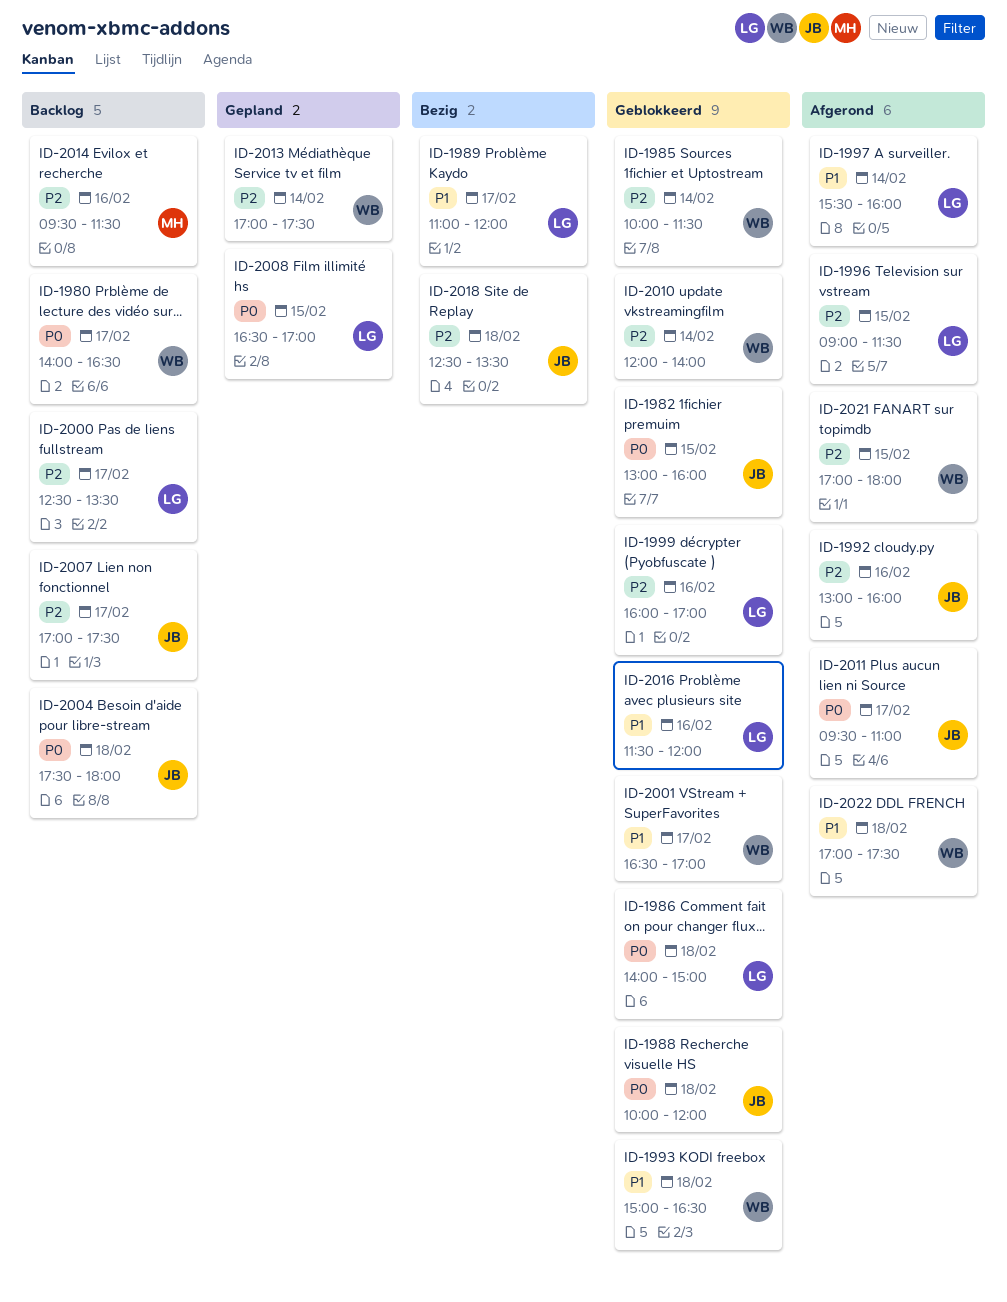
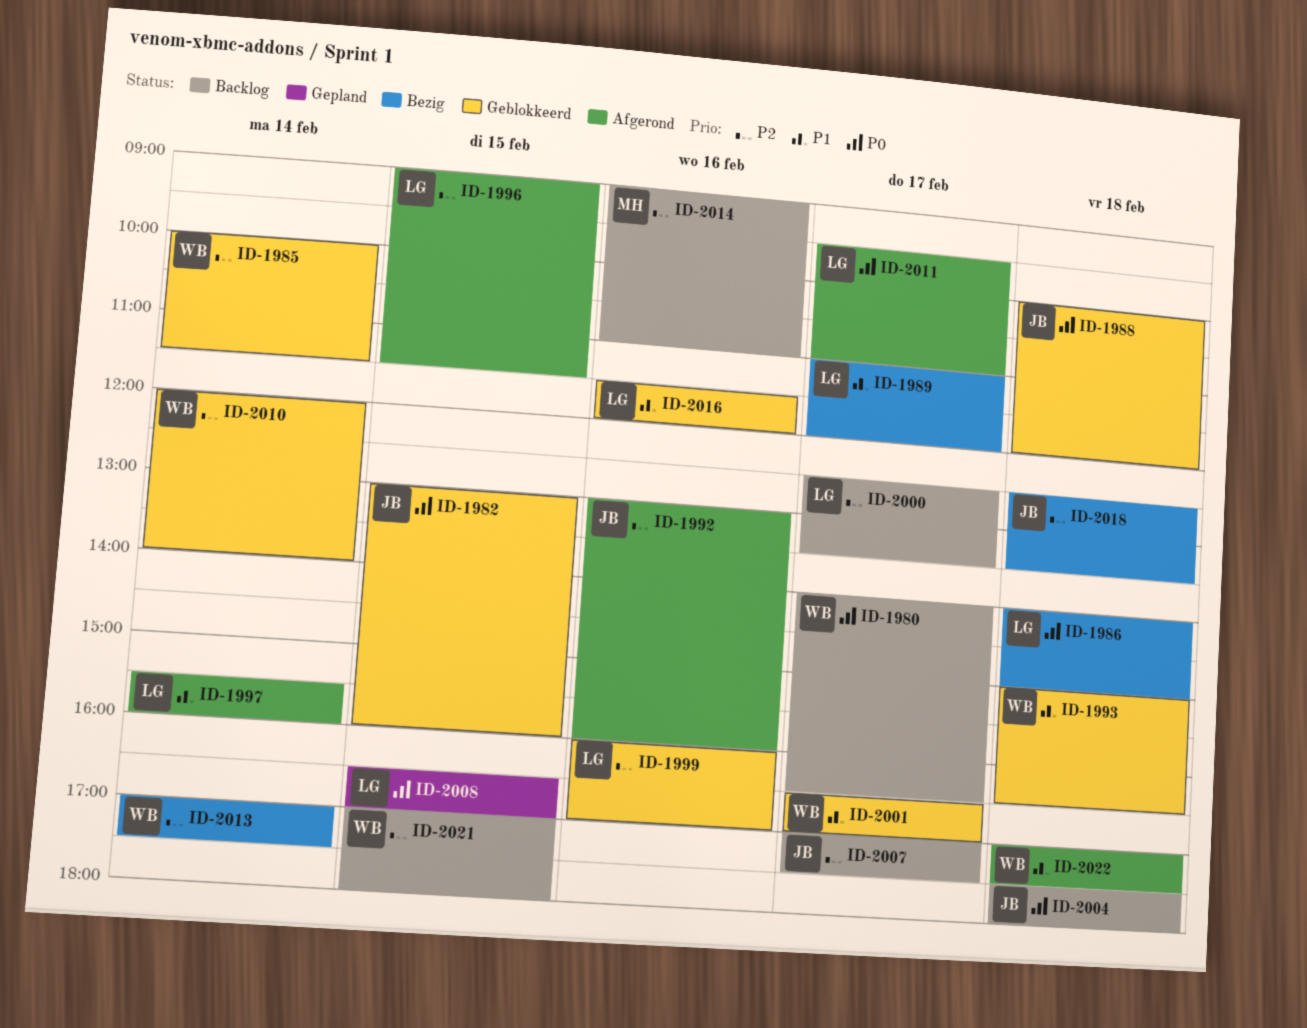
ID-1986, status: Geblokkeerd -> Bezig
ID-2011, owner: JB -> LG
ID-2013, status: Gepland -> Bezig
ID-2014, begins: 09:30 -> 09:00
ID-2014, ends: 11:30 -> 11:00
ID-2021, status: Afgerond -> Backlog

